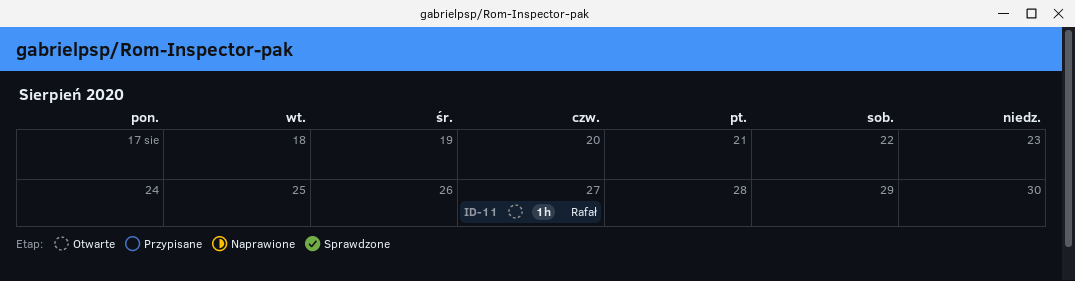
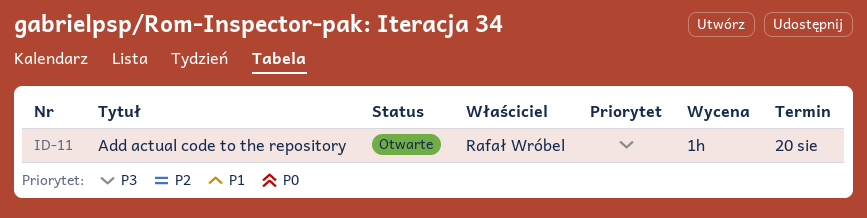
ID-11, due: Aug 27 -> Aug 20

